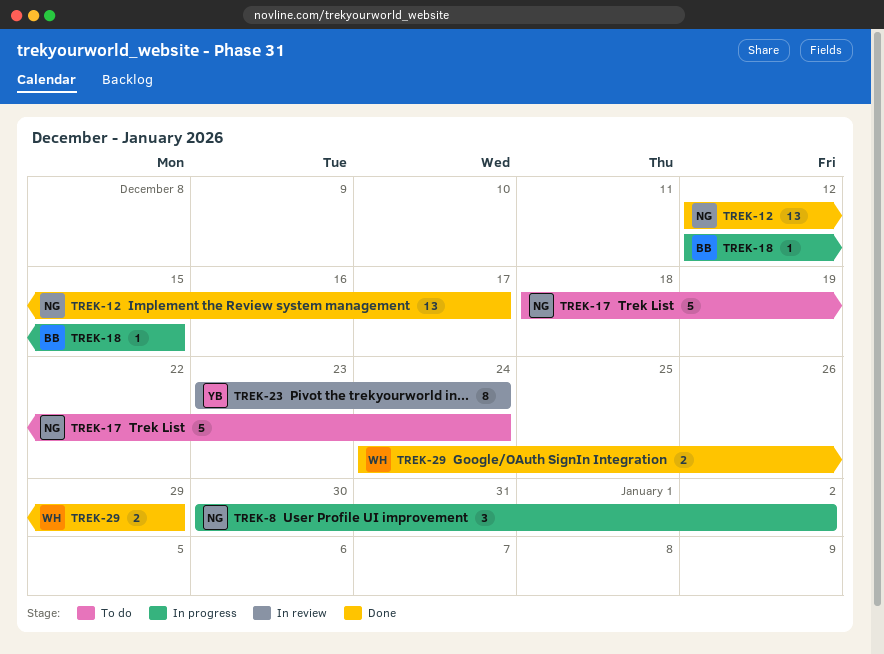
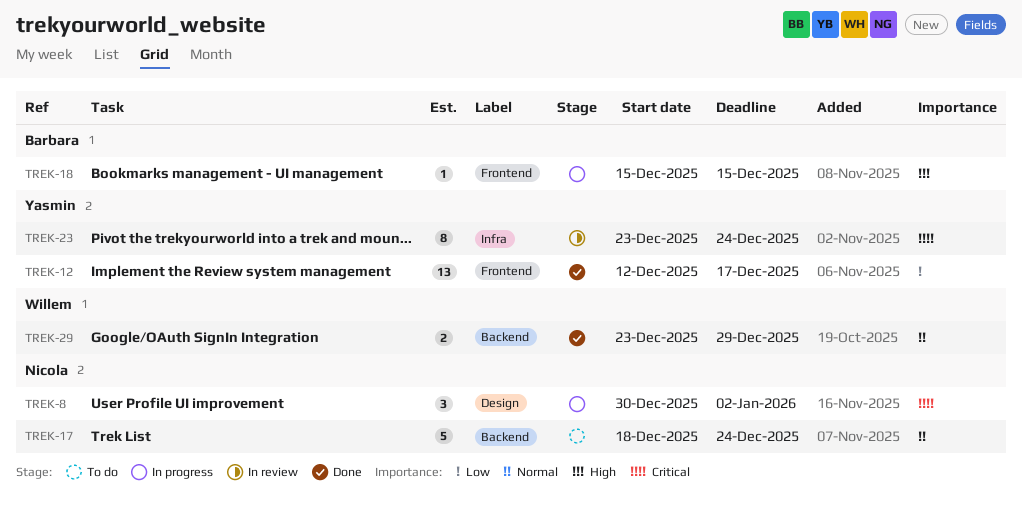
TREK-12, owner: Nicola -> Yasmin
TREK-18, start: Dec 12 -> Dec 15
TREK-29, start: Dec 24 -> Dec 23

